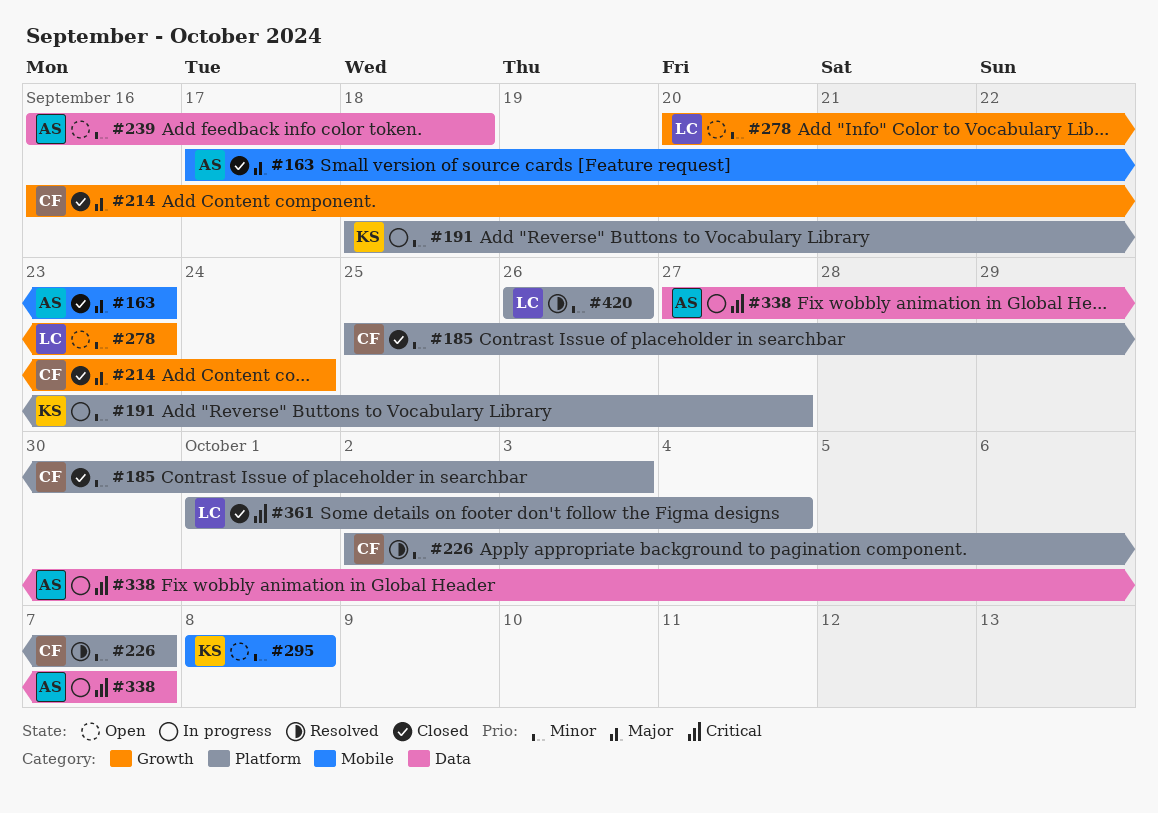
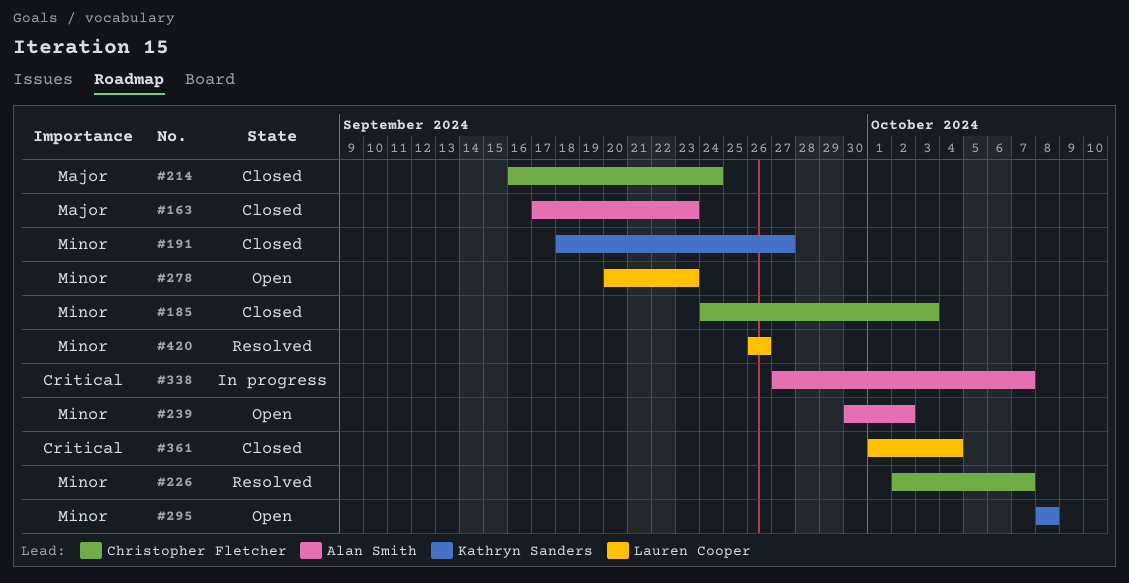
#185, start: Sep 25 -> Sep 24
#191, status: In progress -> Closed
#239, start: Sep 16 -> Sep 30
#239, due: Sep 18 -> Oct 2

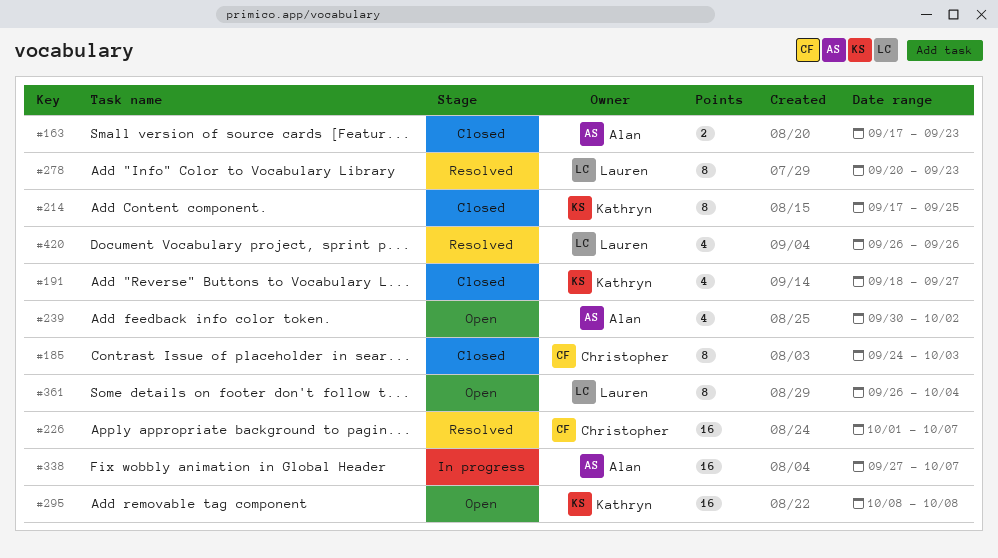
#214, owner: Christopher Fletcher -> Kathryn Sanders
#214, start: Sep 16 -> Sep 17
#214, due: Sep 24 -> Sep 25
#226, start: Oct 2 -> Oct 1
#278, status: Open -> Resolved
#361, status: Closed -> Open
#361, start: Oct 1 -> Sep 26

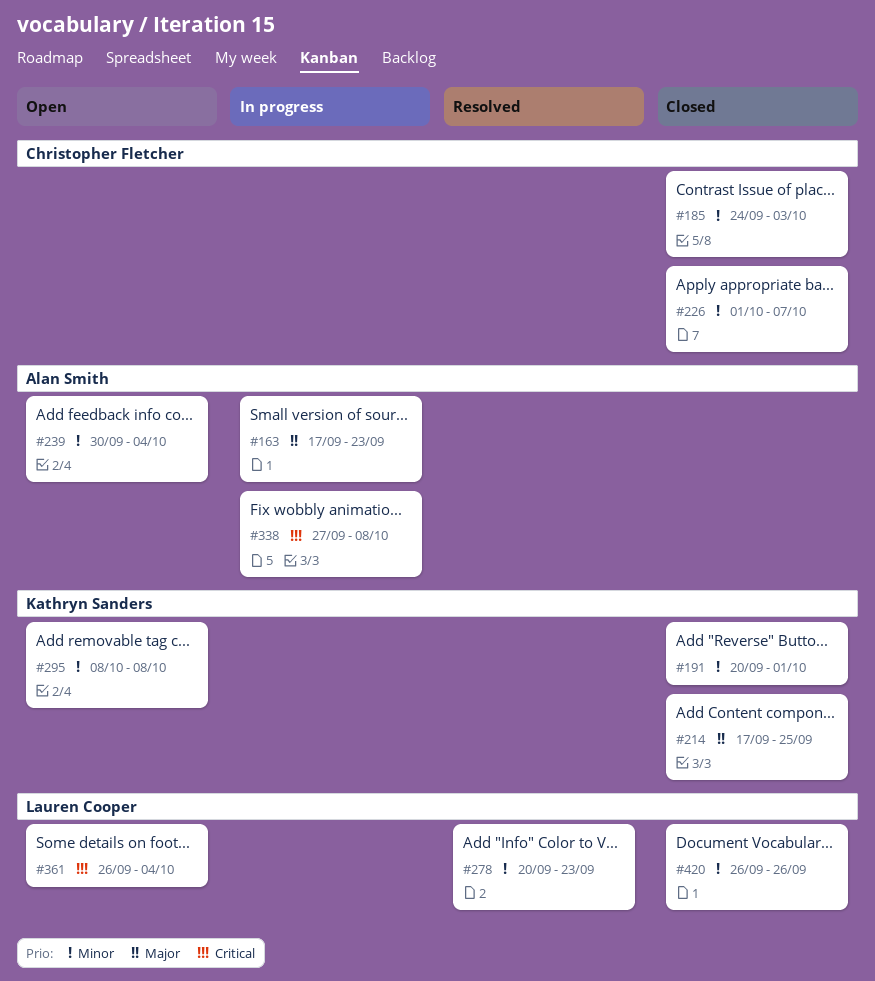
#163, status: Closed -> In progress
#191, start: Sep 18 -> Sep 20
#191, due: Sep 27 -> Oct 1
#226, status: Resolved -> Closed
#239, due: Oct 2 -> Oct 4
#338, due: Oct 7 -> Oct 8
#420, status: Resolved -> Closed

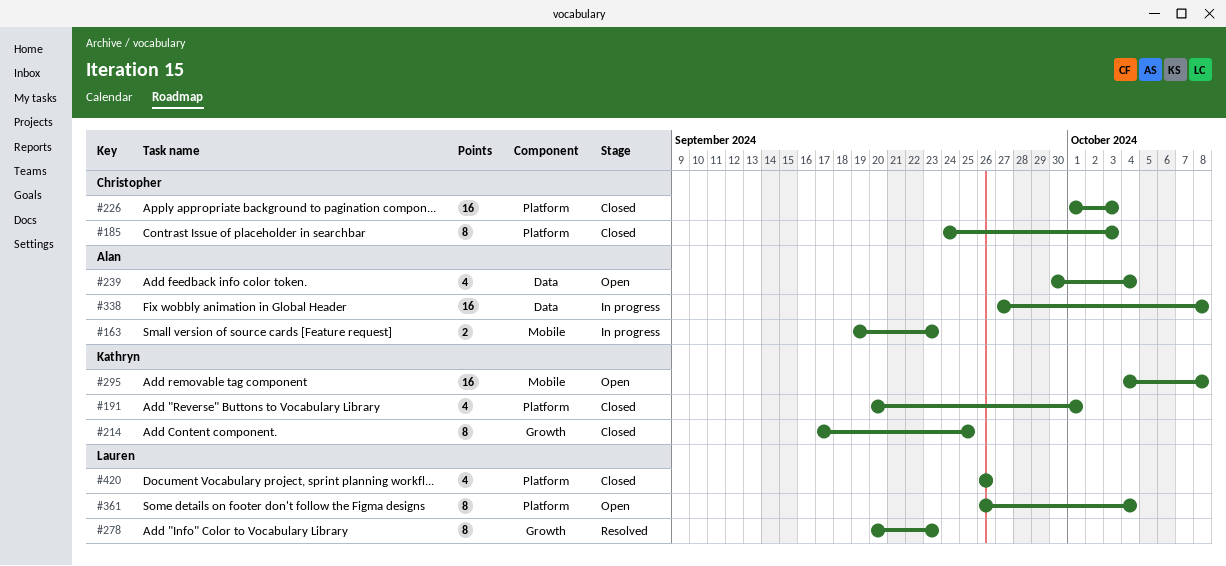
#163, start: Sep 17 -> Sep 19
#226, due: Oct 7 -> Oct 3
#295, start: Oct 8 -> Oct 4

